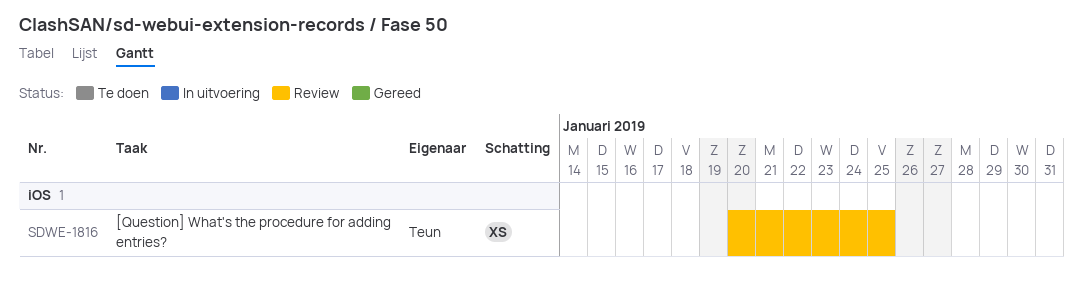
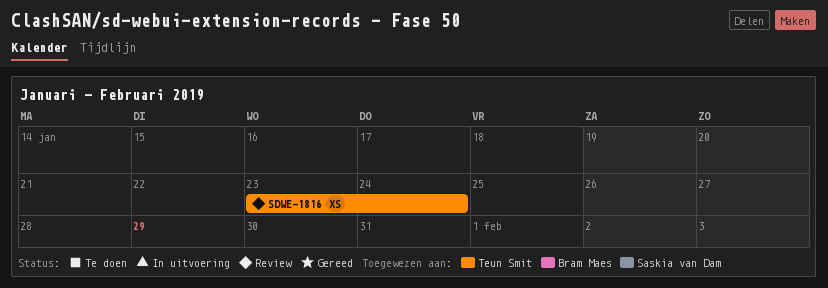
SDWE-1816, start: Jan 20 -> Jan 23
SDWE-1816, due: Jan 25 -> Jan 24

